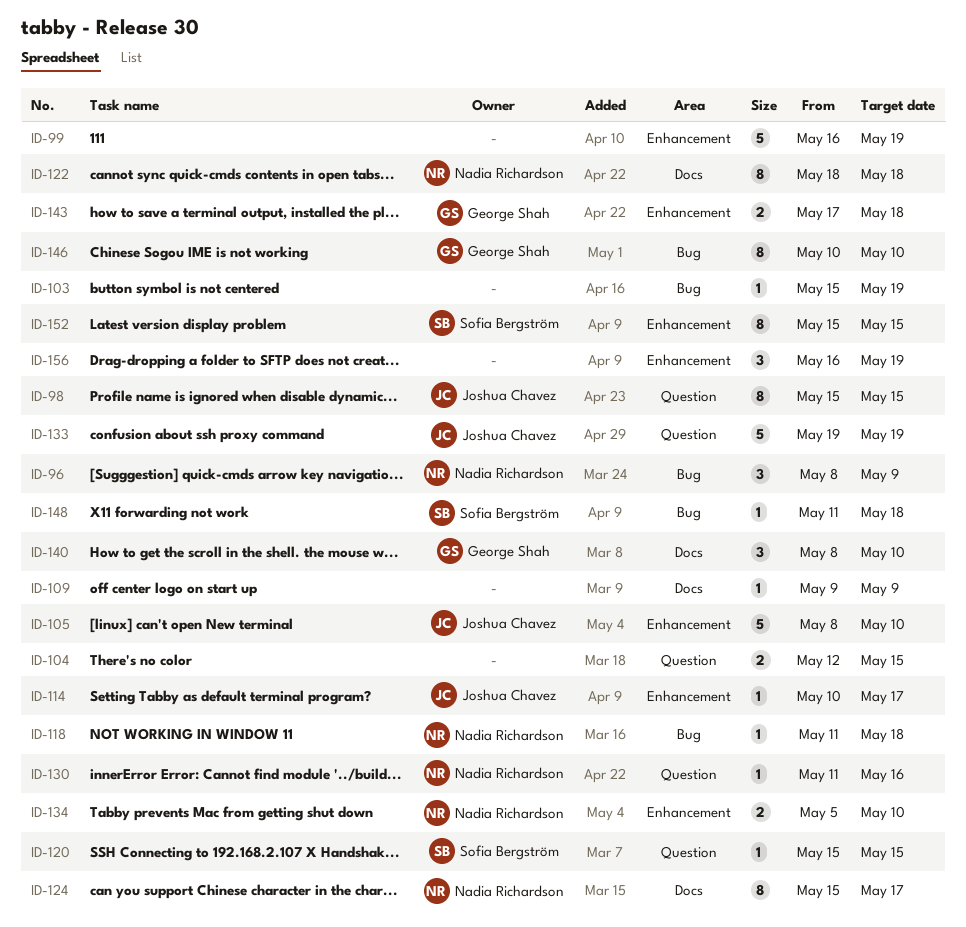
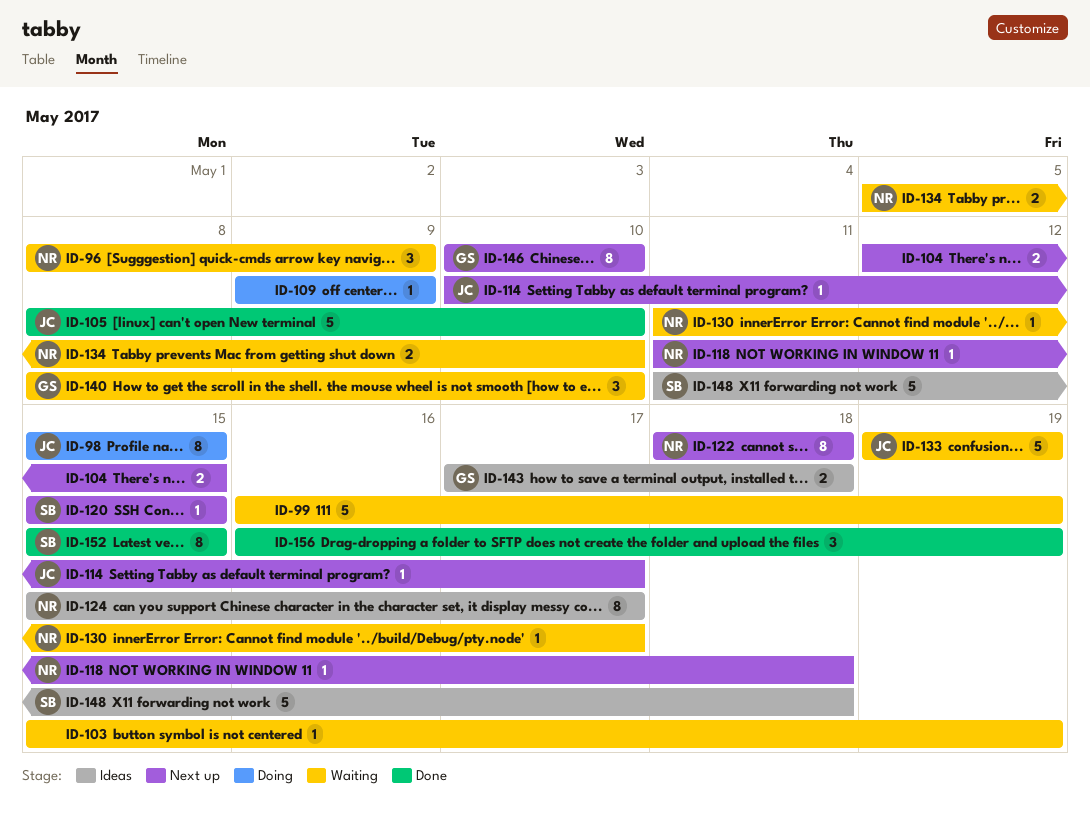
ID-130, due: May 16 -> May 17
ID-148, estimate: 1 -> 5

